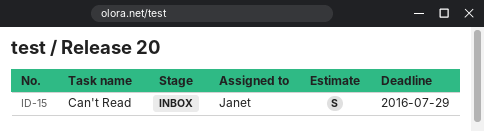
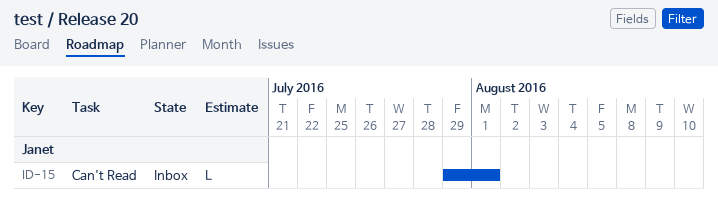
ID-15, estimate: S -> L
ID-15, due: Jul 29 -> Aug 1

